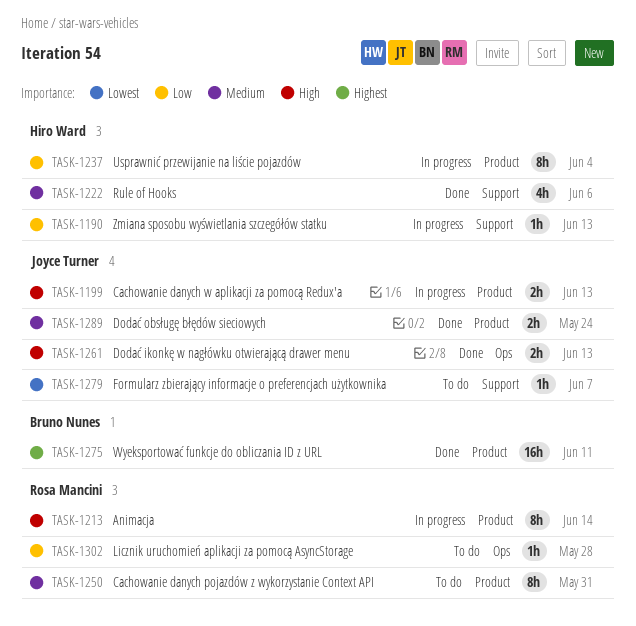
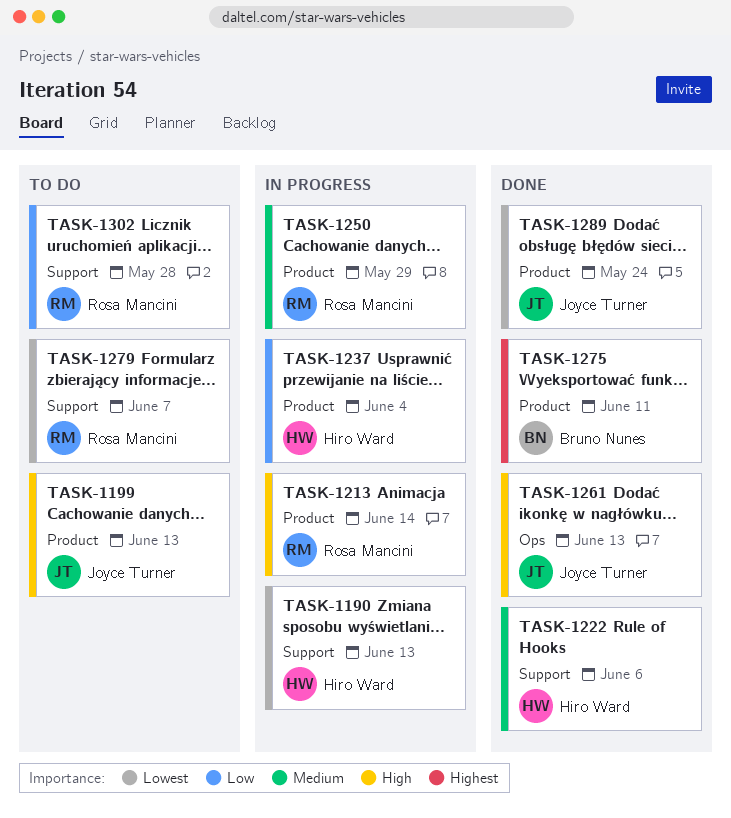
TASK-1190, priority: Low -> Lowest
TASK-1199, status: In progress -> To do
TASK-1250, status: To do -> In progress
TASK-1250, due: May 31 -> May 29
TASK-1279, owner: Joyce Turner -> Rosa Mancini
TASK-1289, priority: Medium -> Lowest
TASK-1302, label: Ops -> Support

